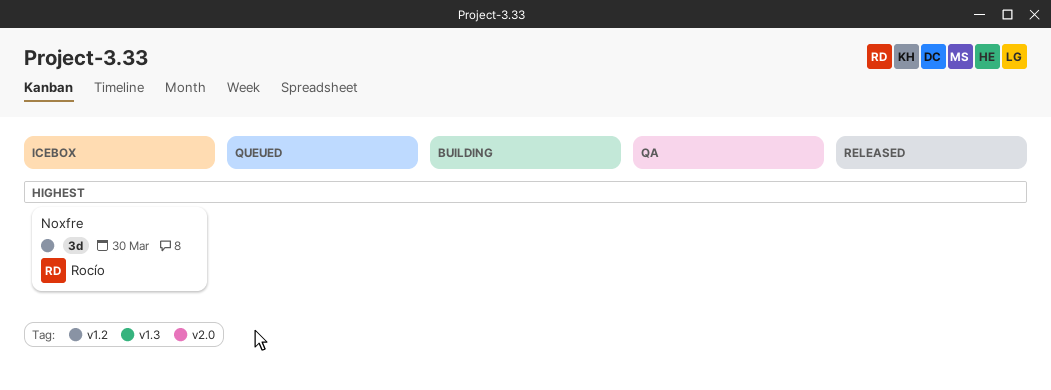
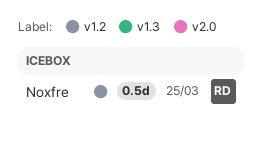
Noxfre, estimate: 3d -> 0.5d
Noxfre, due: Mar 30 -> Mar 25

